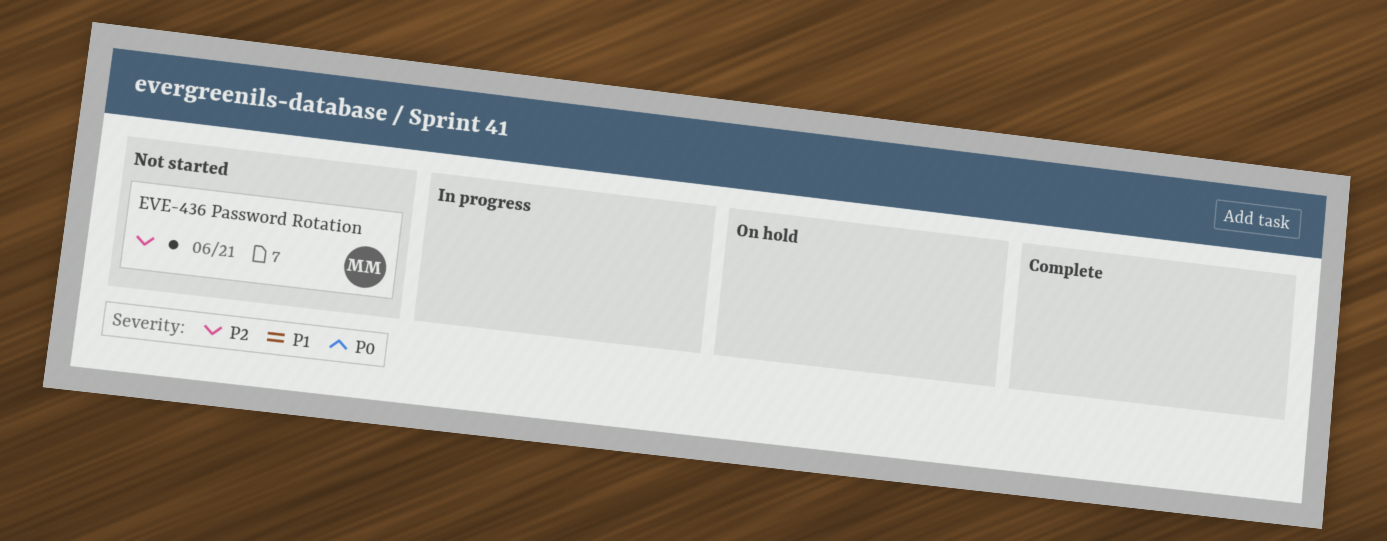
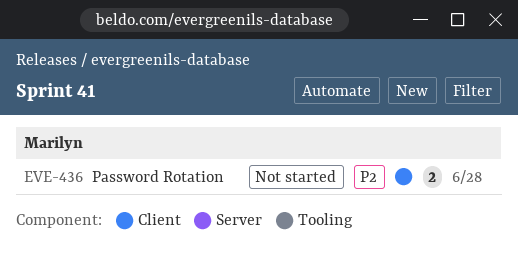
EVE-436, estimate: 1 -> 2
EVE-436, due: Jun 21 -> Jun 28

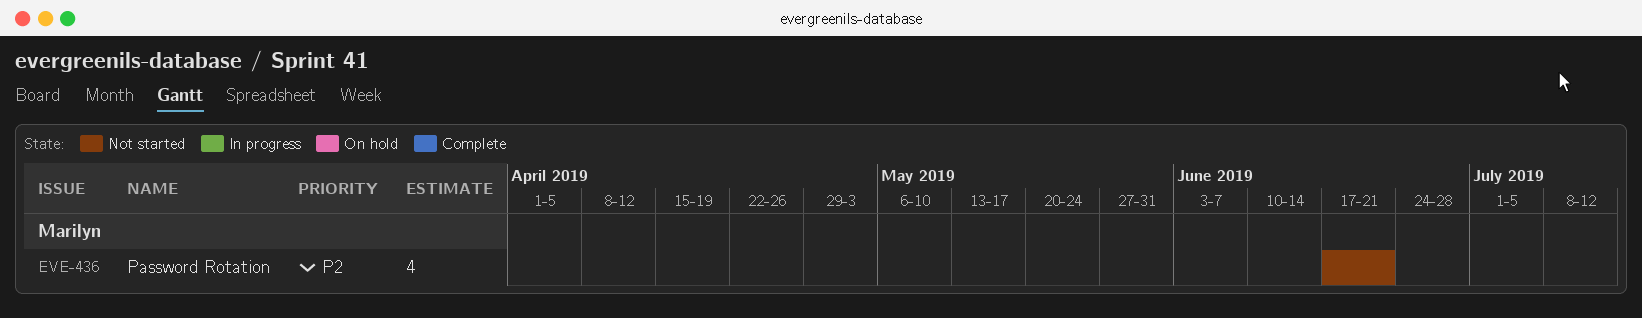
EVE-436, estimate: 2 -> 4
EVE-436, due: Jun 28 -> Jun 21

